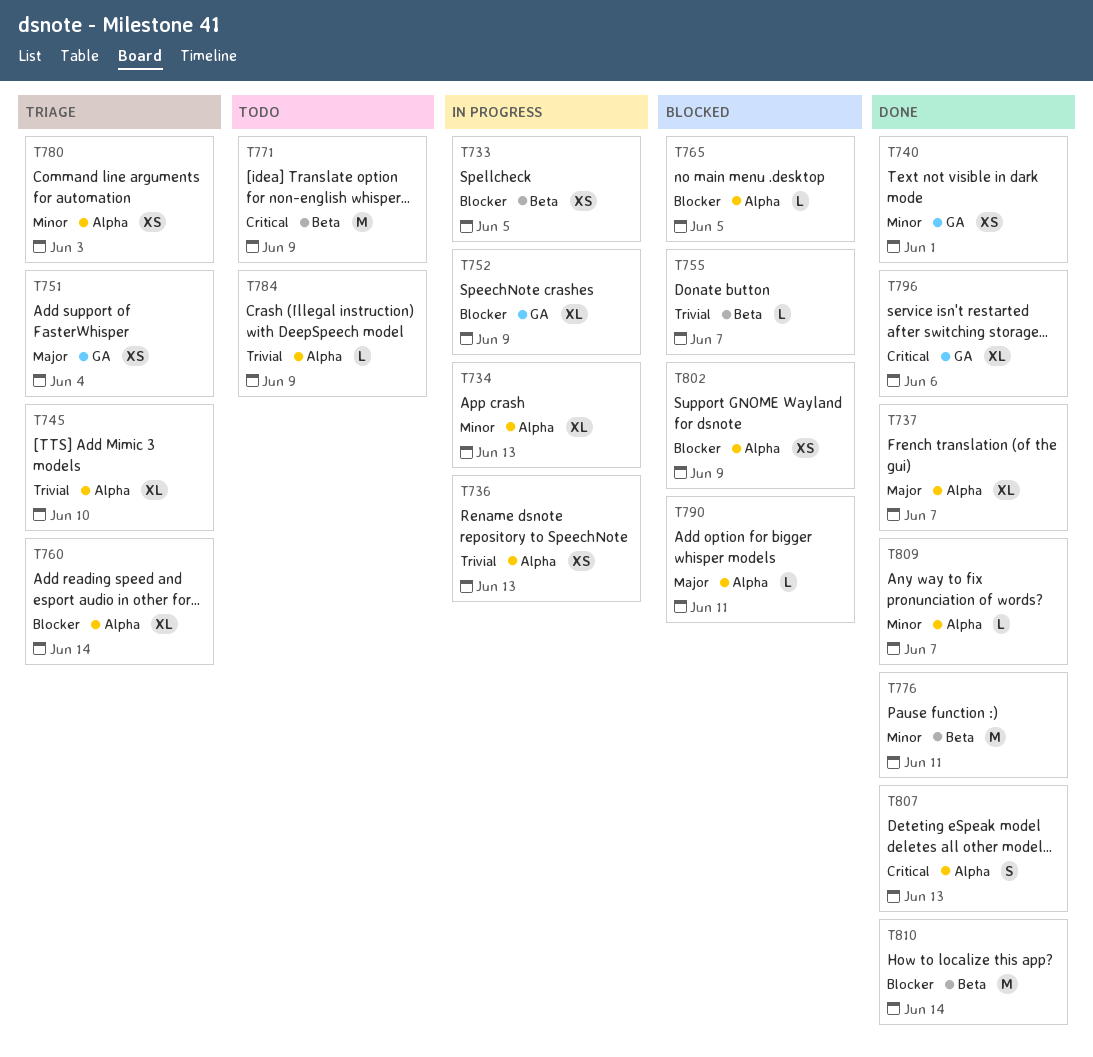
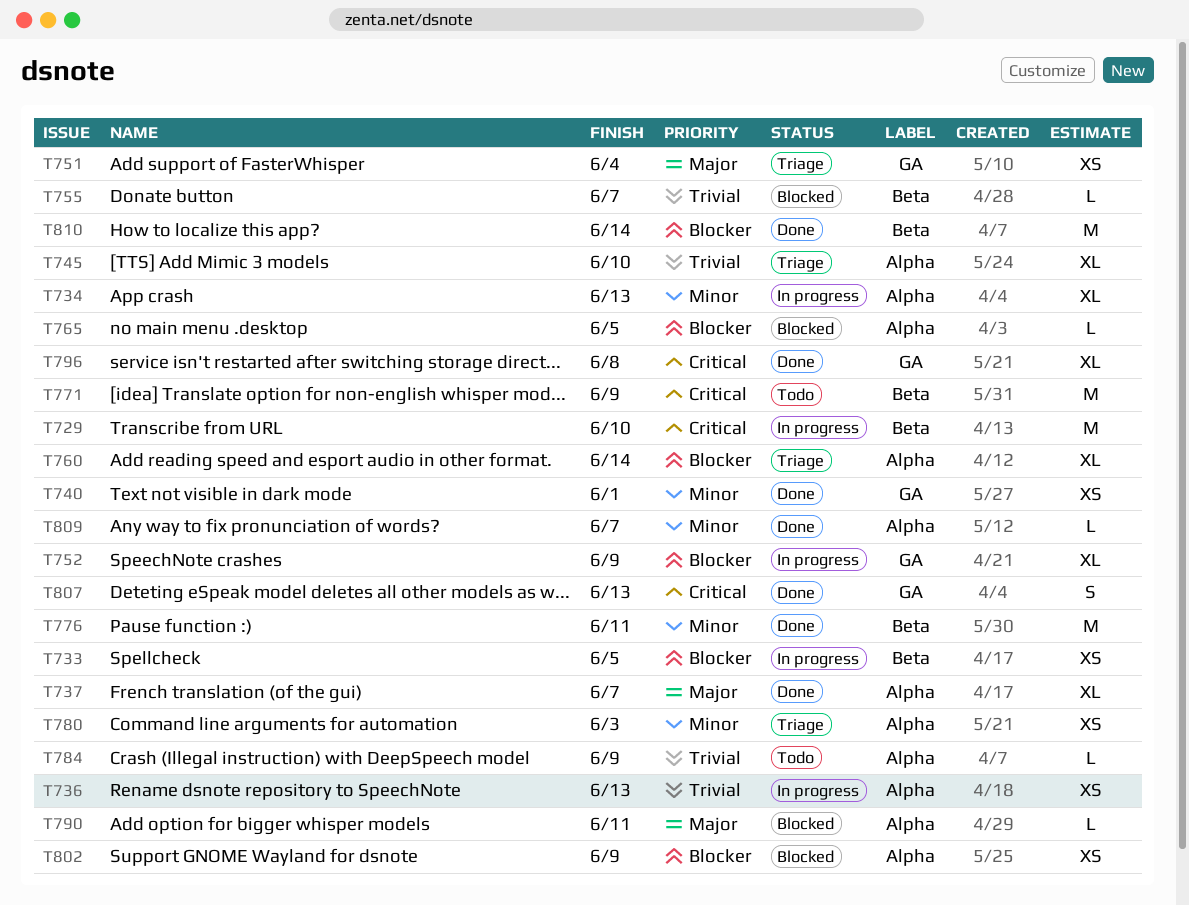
T729: none -> present
T796, due: Jun 6 -> Jun 8
T807, label: Alpha -> GA

